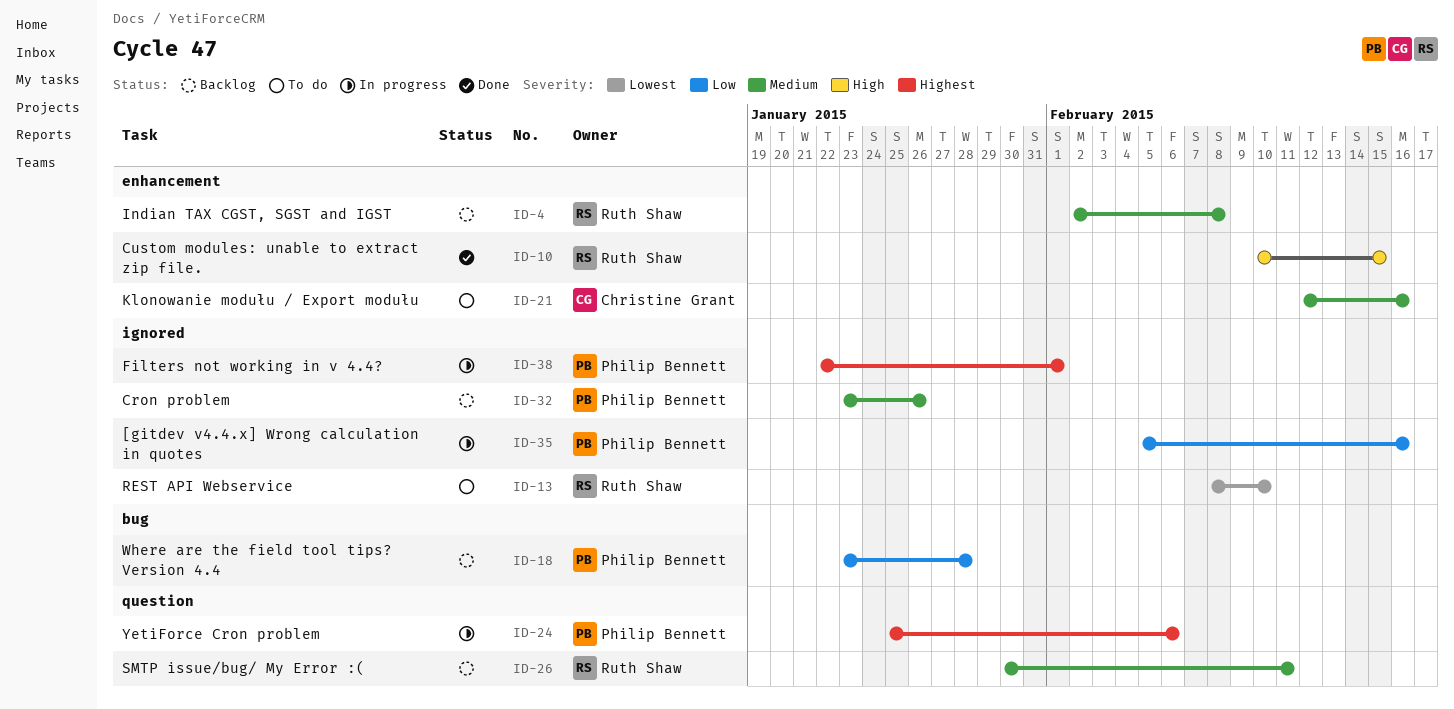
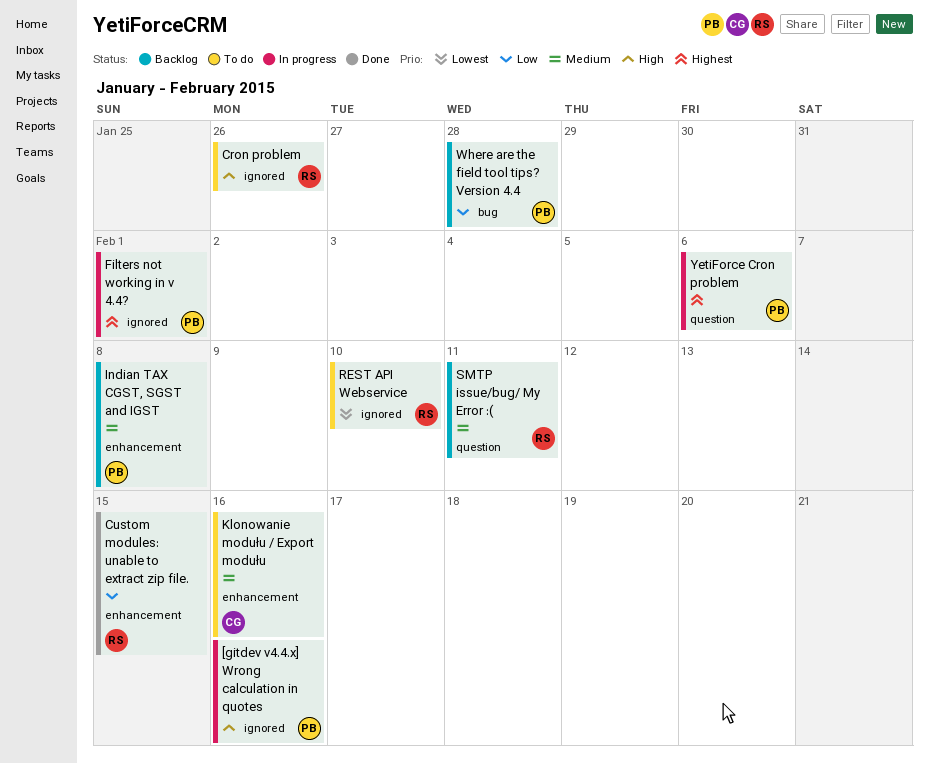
[gitdev v4.4.x] Wrong calculation in quotes, priority: Low -> High
Cron problem, status: Backlog -> To do
Cron problem, owner: Philip Bennett -> Ruth Shaw
Cron problem, priority: Medium -> High
Custom modules: unable to extract zip file., priority: High -> Low
Indian TAX CGST, SGST and IGST, owner: Ruth Shaw -> Philip Bennett

